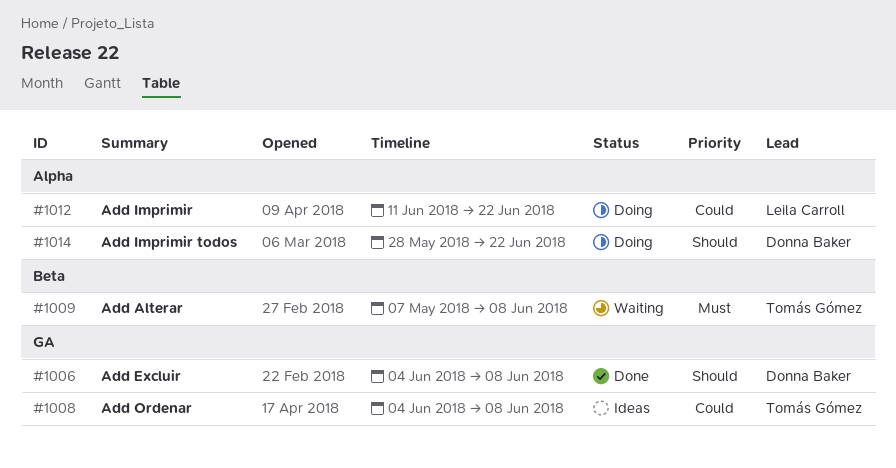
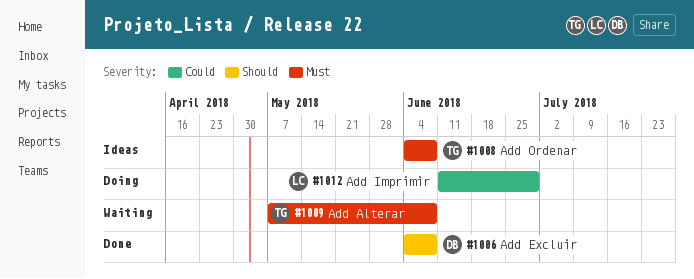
#1008, priority: Could -> Must
#1012, due: Jun 22 -> Jun 29
#1014: present -> none

